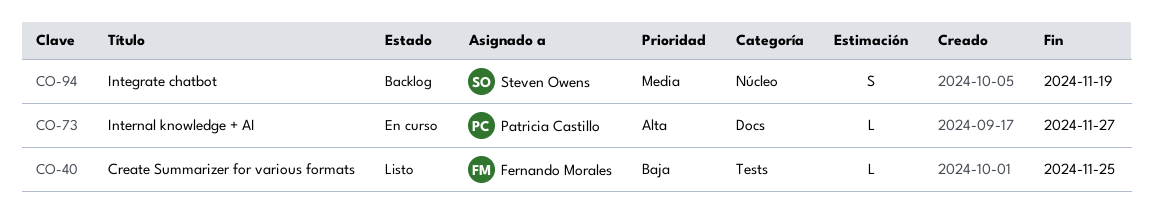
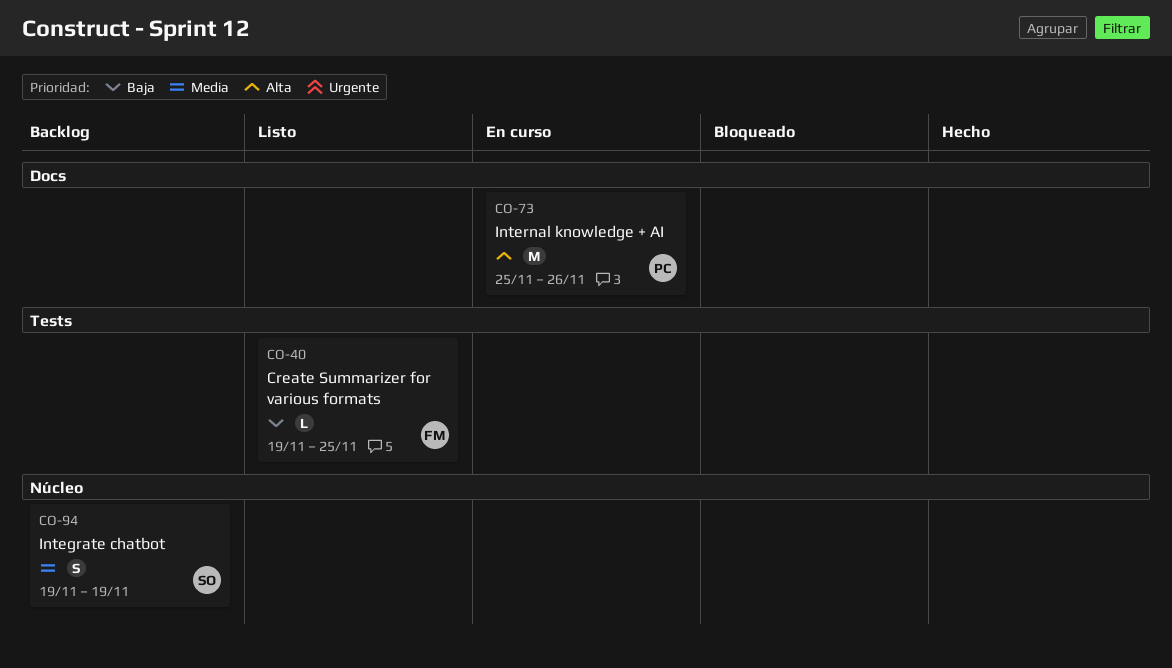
CO-73, estimate: L -> M
CO-73, due: Nov 27 -> Nov 26

